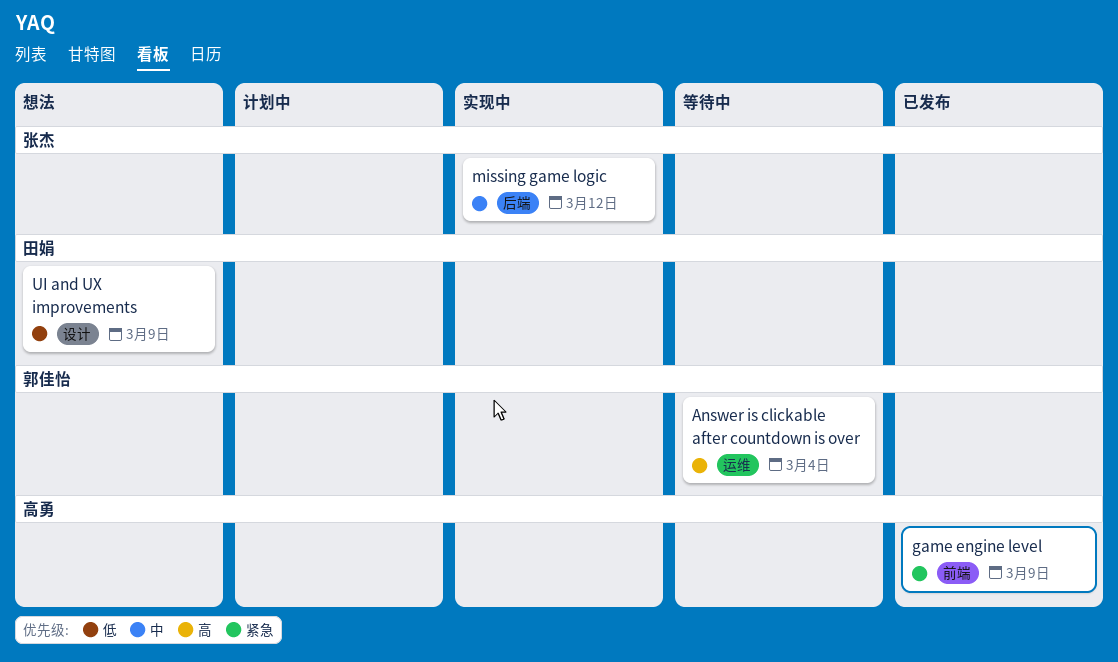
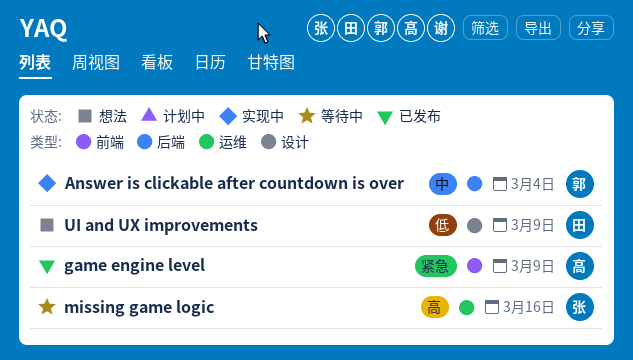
Answer is clickable after countdown is over, status: 等待中 -> 实现中
Answer is clickable after countdown is over, priority: 高 -> 中
Answer is clickable after countdown is over, label: 运维 -> 后端
missing game logic, status: 实现中 -> 等待中
missing game logic, priority: 中 -> 高
missing game logic, label: 后端 -> 运维
missing game logic, due: Mar 12 -> Mar 16

